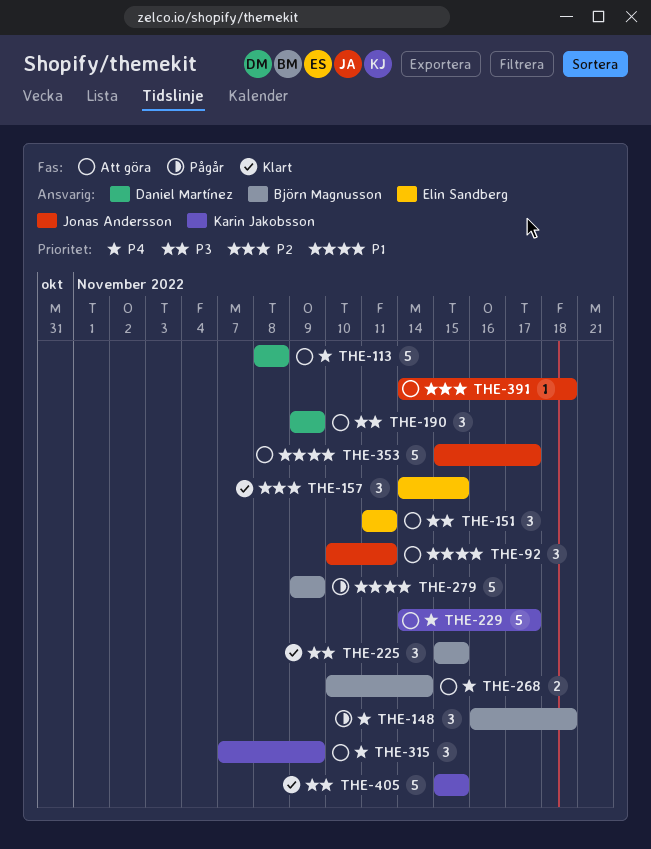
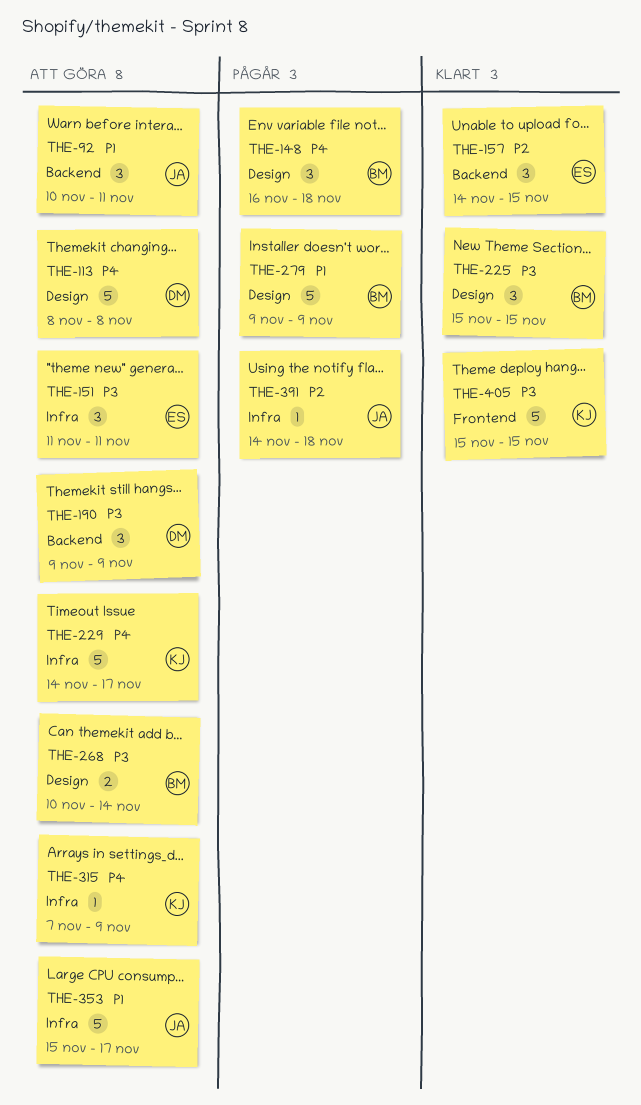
THE-268, priority: P4 -> P3
THE-315, estimate: 3 -> 1
THE-391, status: Att göra -> Pågår

